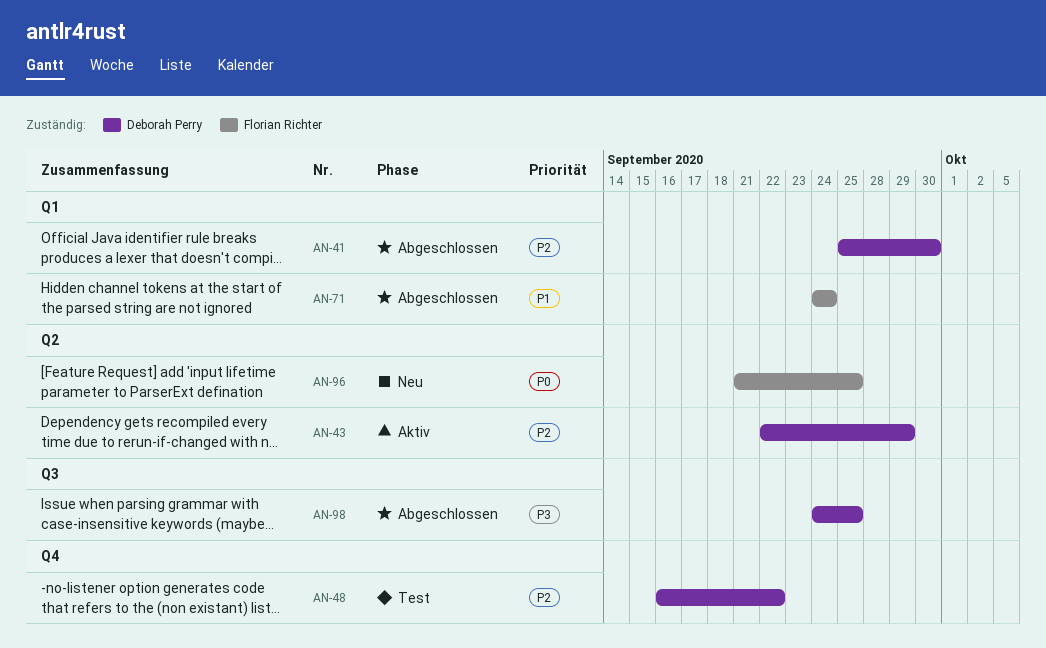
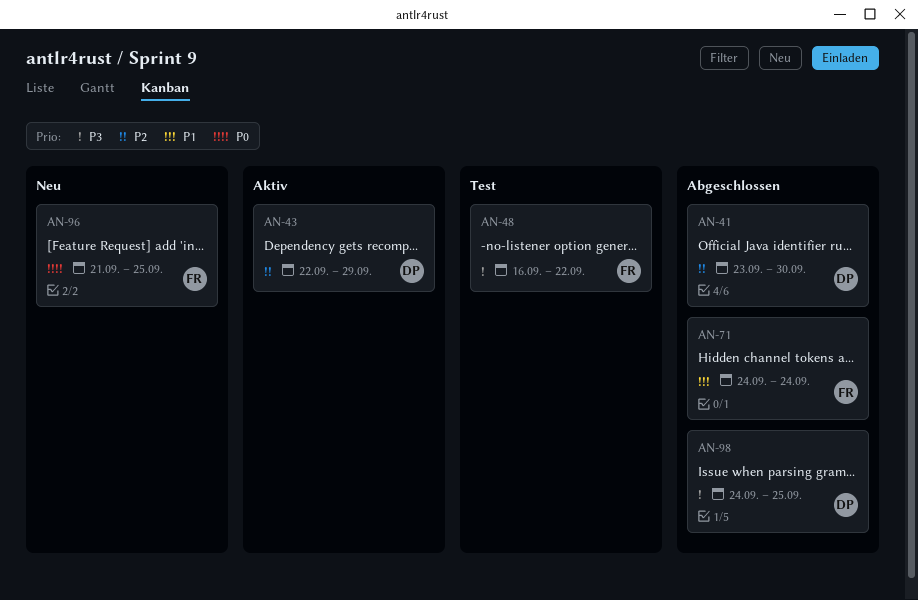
AN-41, start: Sep 25 -> Sep 23
AN-48, owner: Deborah Perry -> Florian Richter
AN-48, priority: P2 -> P3

